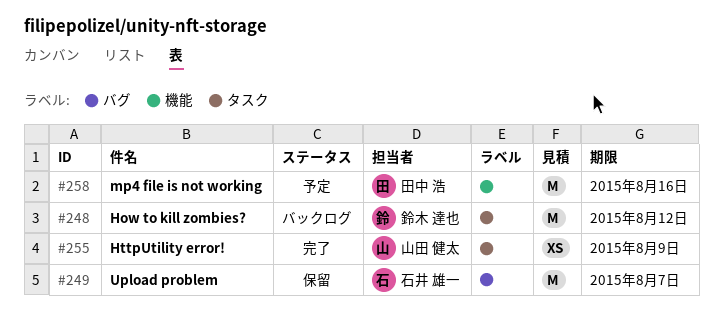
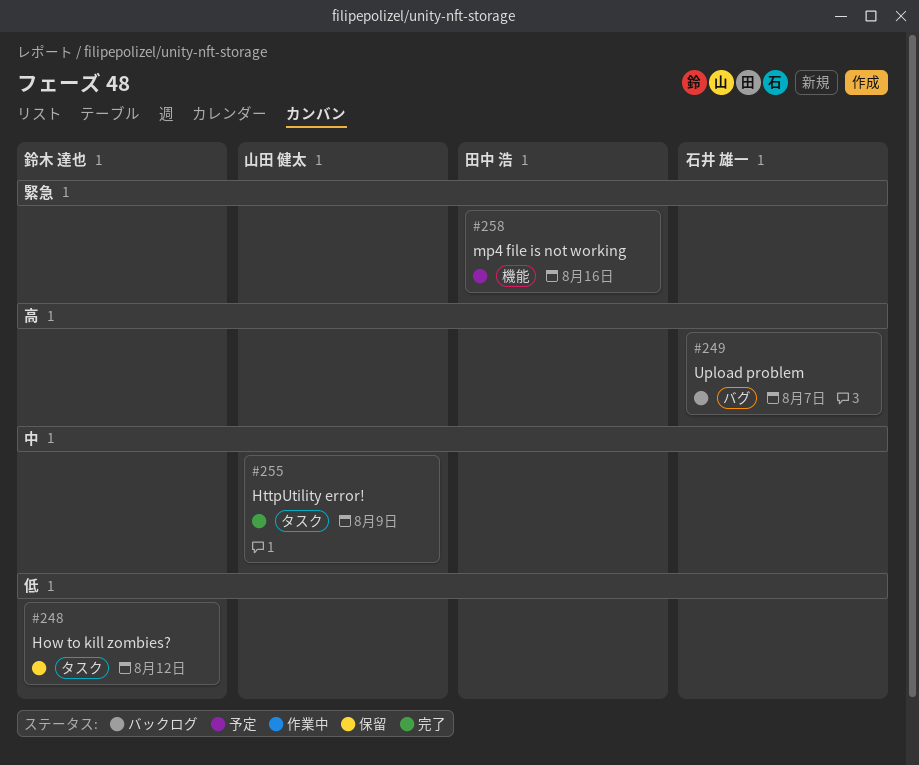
#248, status: バックログ -> 保留
#249, status: 保留 -> バックログ

